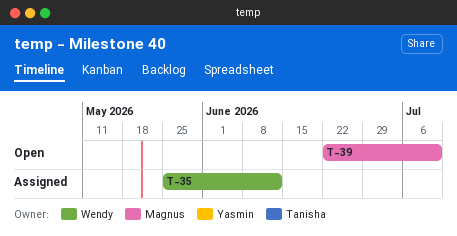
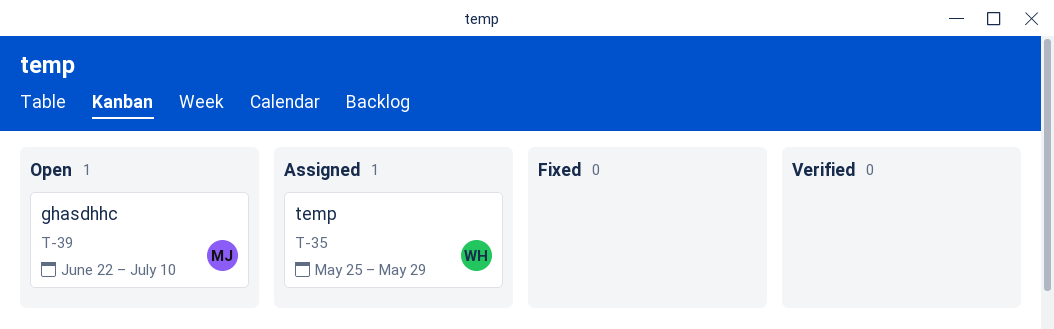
T-35, due: Jun 12 -> May 29

